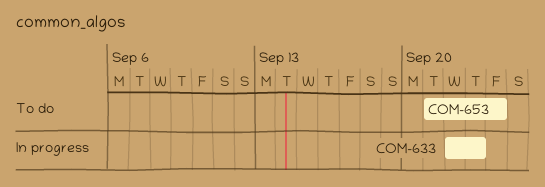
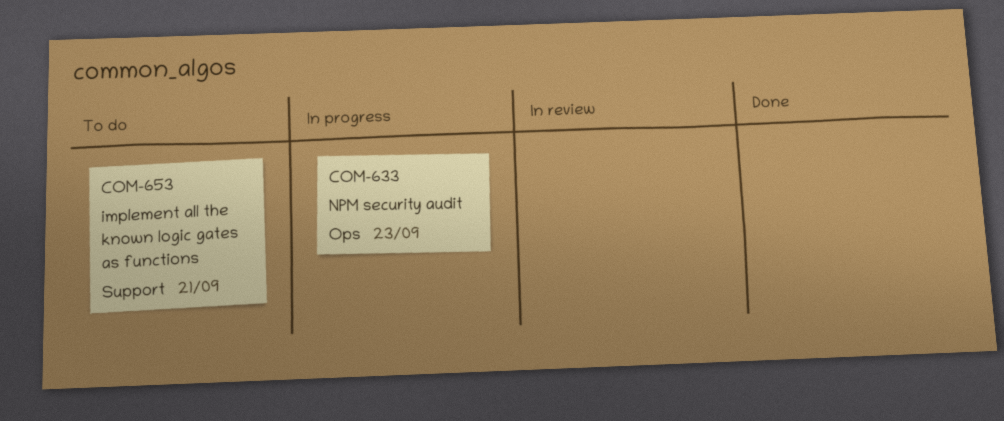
COM-653, due: Sep 24 -> Sep 21

